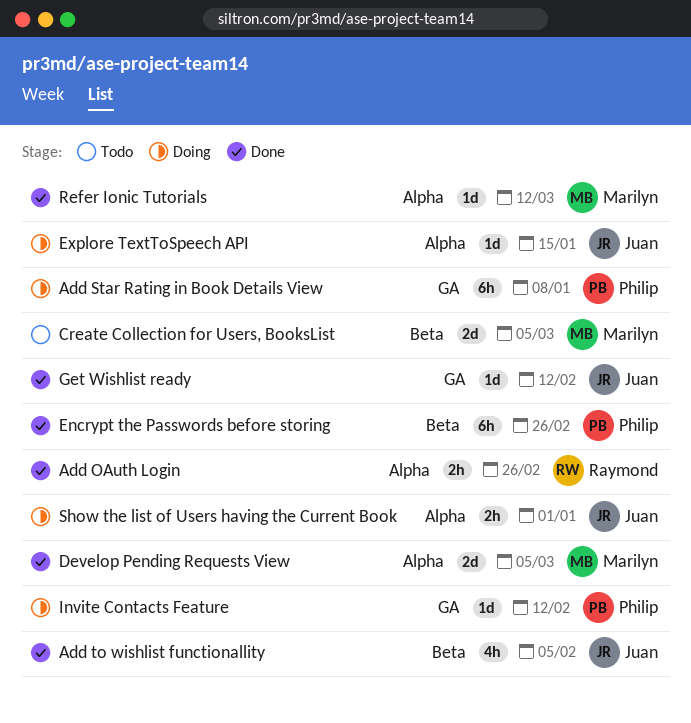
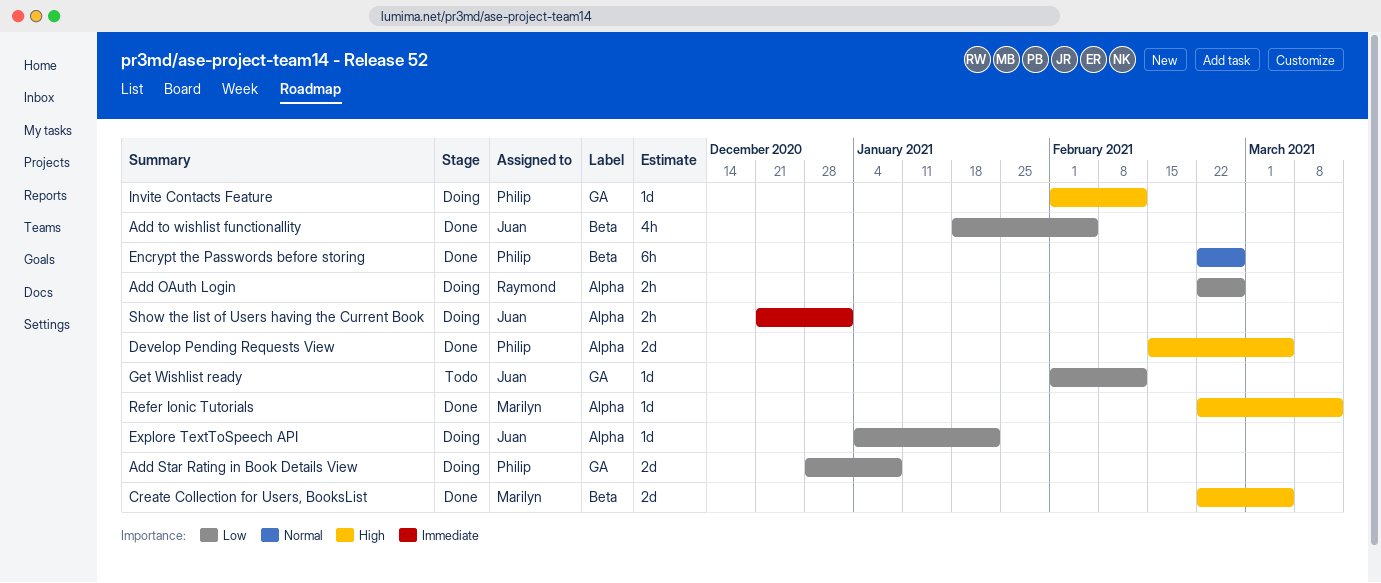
Add OAuth Login, status: Done -> Doing
Add Star Rating in Book Details View, estimate: 6h -> 2d
Create Collection for Users, BooksList, status: Todo -> Done
Develop Pending Requests View, owner: Marilyn -> Philip
Explore TextToSpeech API, due: Jan 15 -> Jan 22
Get Wishlist ready, status: Done -> Todo

